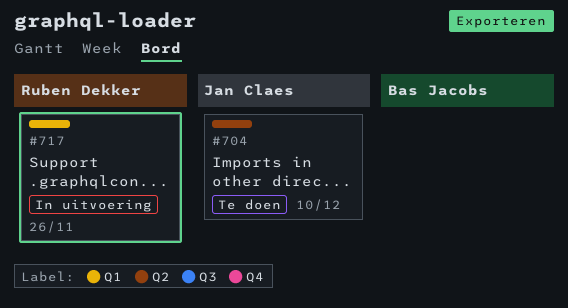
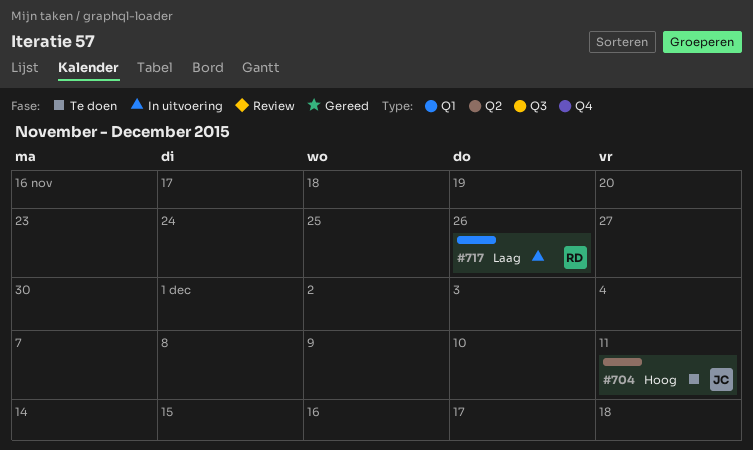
#704, due: Dec 10 -> Dec 11

